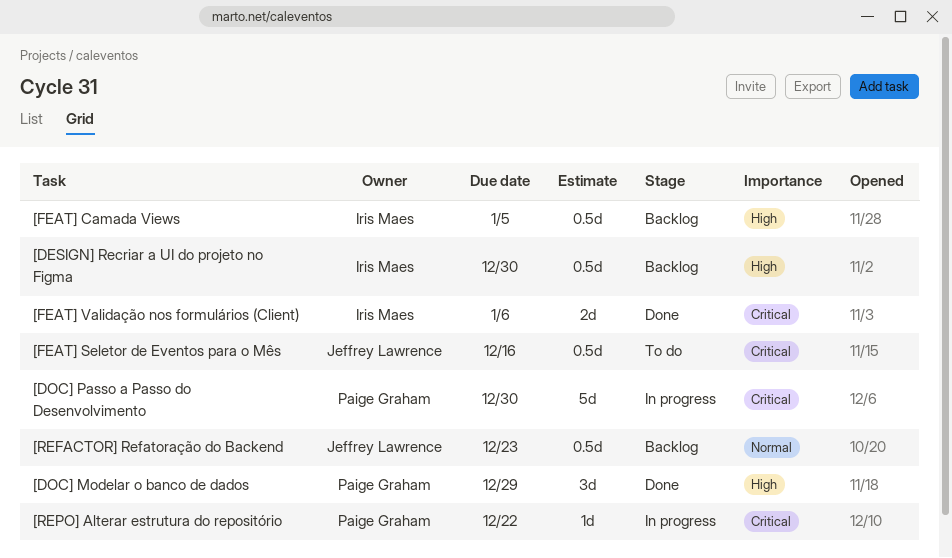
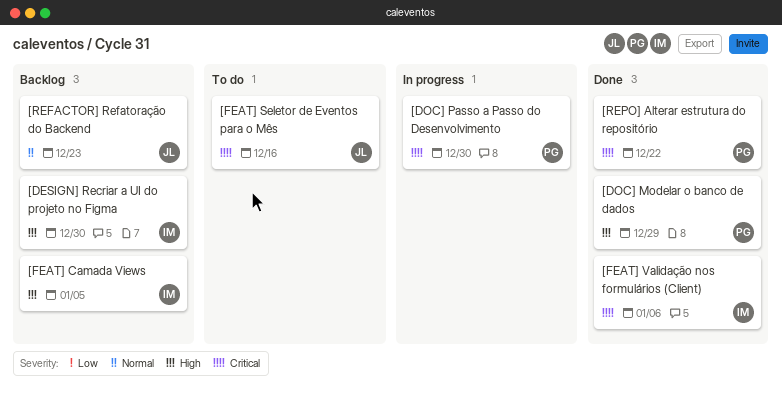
[REPO] Alterar estrutura do repositório, status: In progress -> Done

